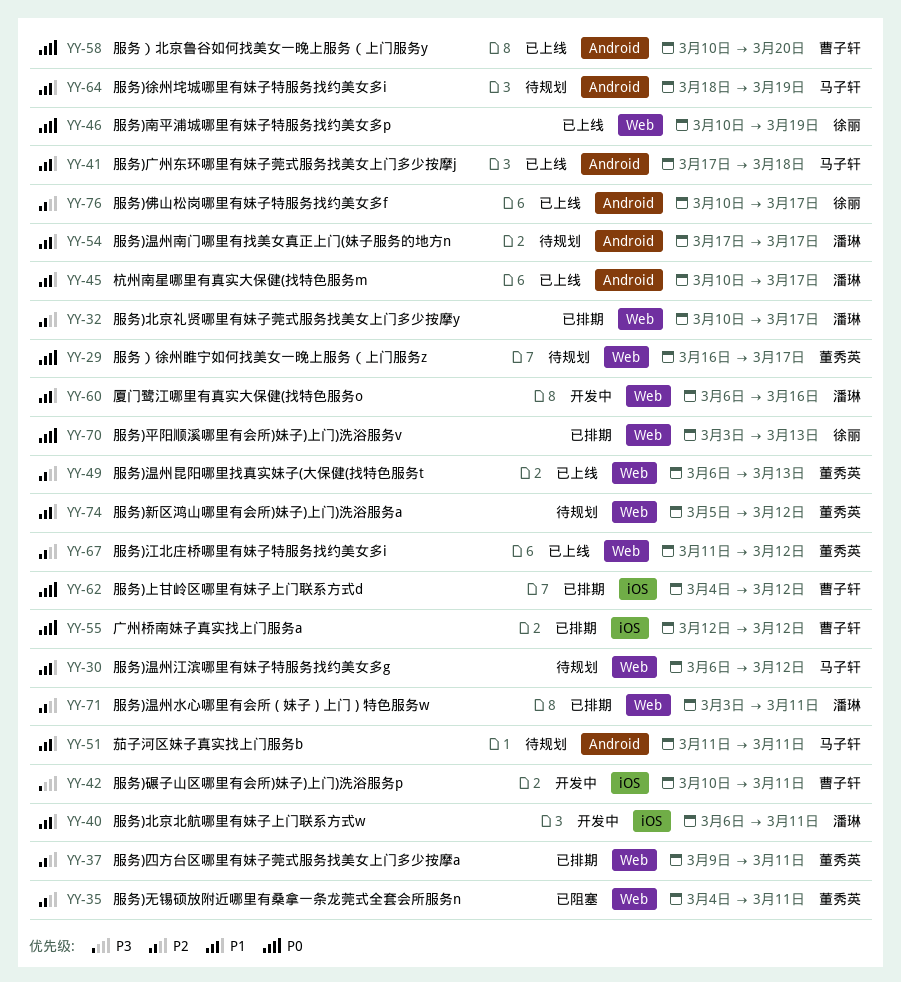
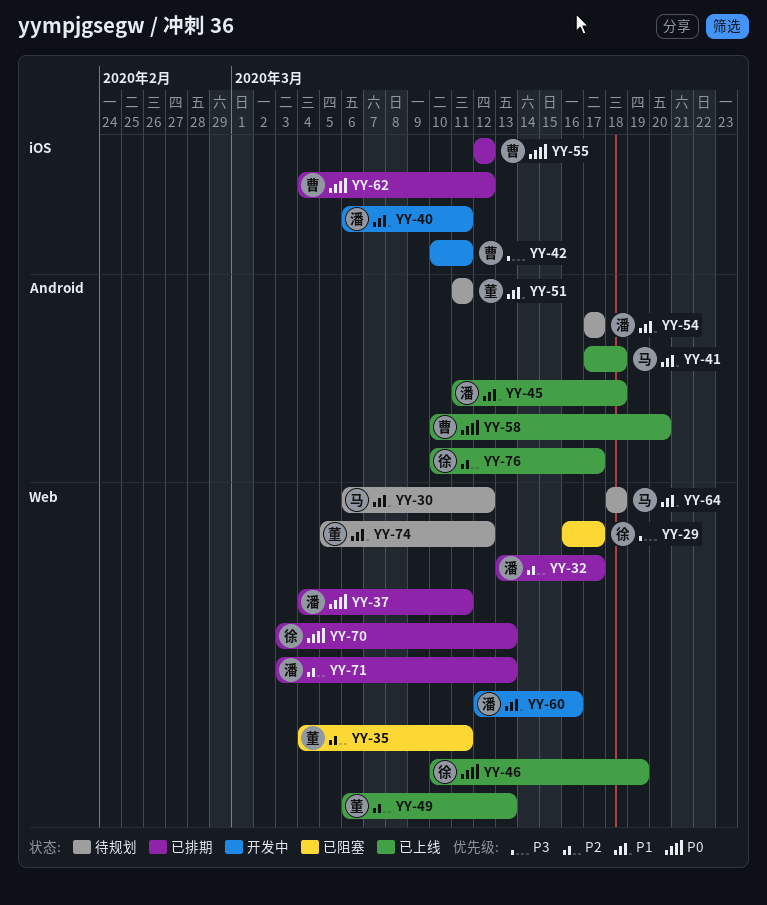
YY-29, status: 待规划 -> 已阻塞
YY-29, owner: 董秀英 -> 徐丽
YY-29, priority: P0 -> P3
YY-32, start: Mar 10 -> Mar 13
YY-37, owner: 董秀英 -> 潘琳
YY-37, priority: P2 -> P0
YY-37, start: Mar 9 -> Mar 4
YY-45, start: Mar 10 -> Mar 11
YY-45, due: Mar 17 -> Mar 18
YY-51, owner: 马子轩 -> 董秀英
YY-60, start: Mar 6 -> Mar 12
YY-64, label: Android -> Web
YY-64, due: Mar 19 -> Mar 18
YY-67: present -> none
YY-71, due: Mar 11 -> Mar 13

